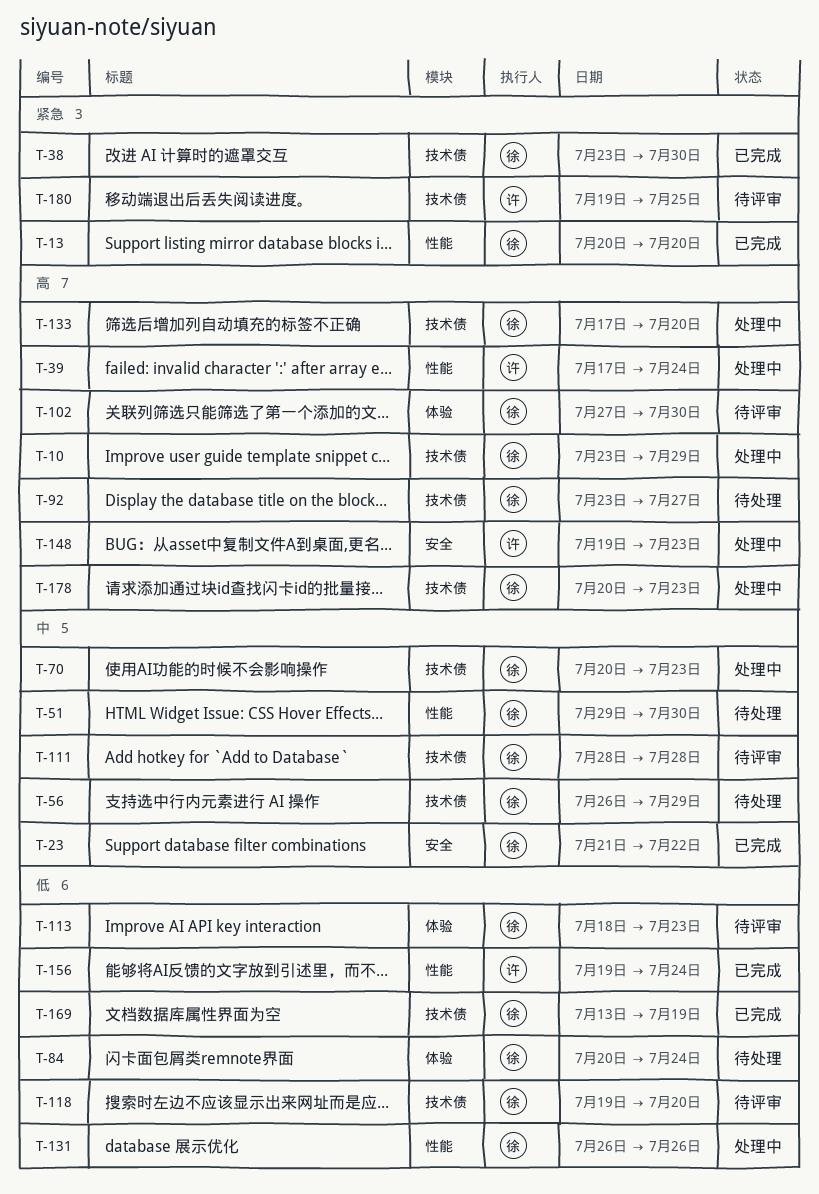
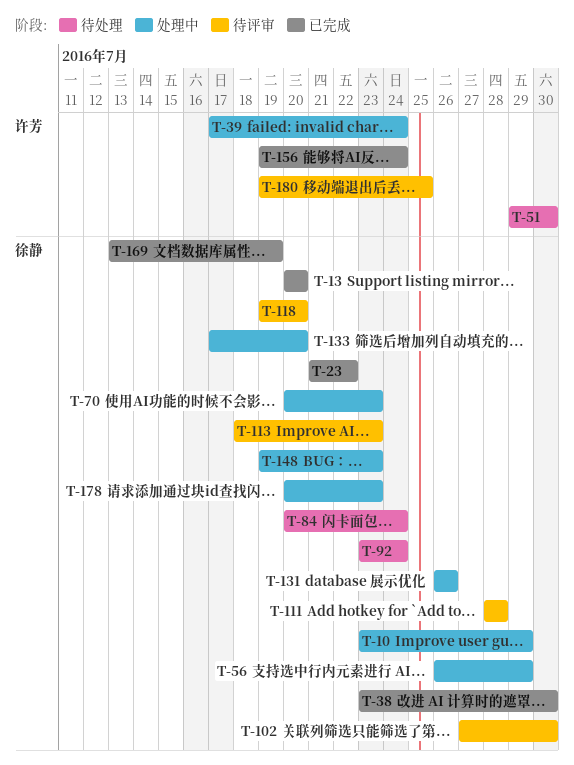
T-51, owner: 徐静 -> 许芳
T-56, status: 待处理 -> 处理中
T-92, due: Jul 27 -> Jul 24
T-148, owner: 许芳 -> 徐静

